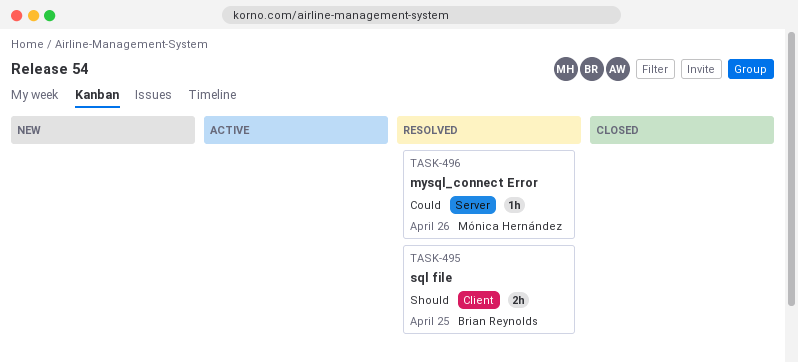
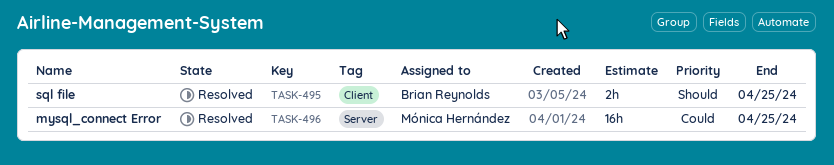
TASK-496, estimate: 1h -> 16h
TASK-496, due: Apr 26 -> Apr 25

